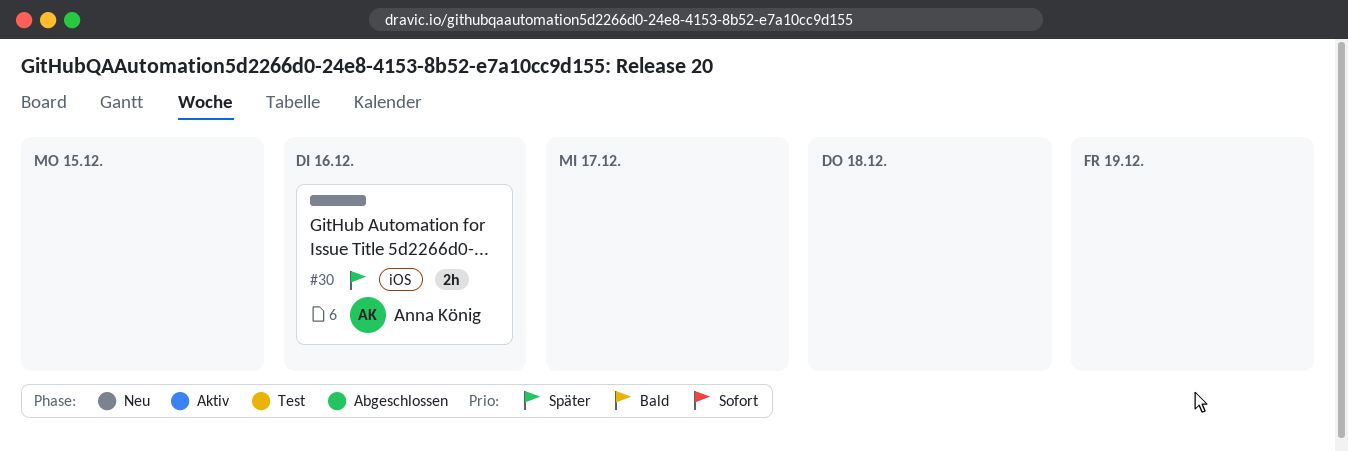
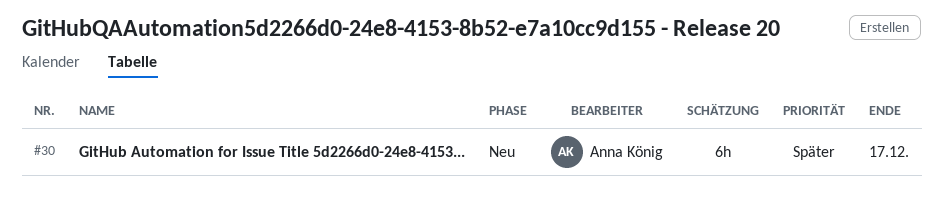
#30, estimate: 2h -> 6h
#30, due: Dec 16 -> Dec 17

